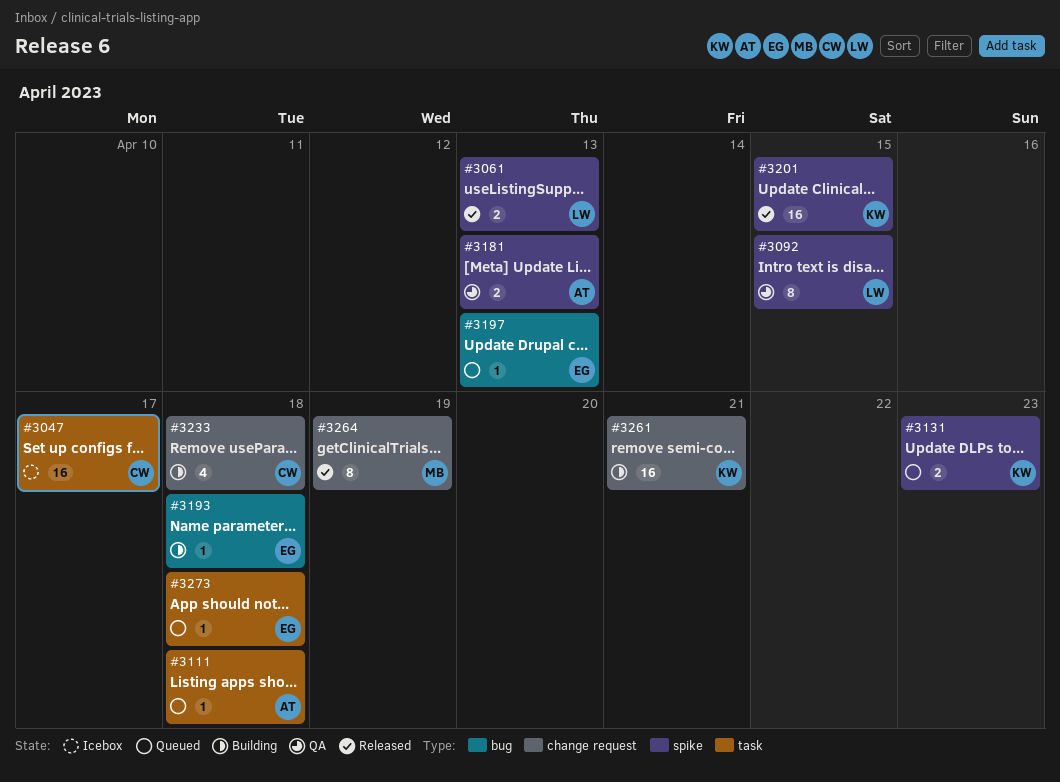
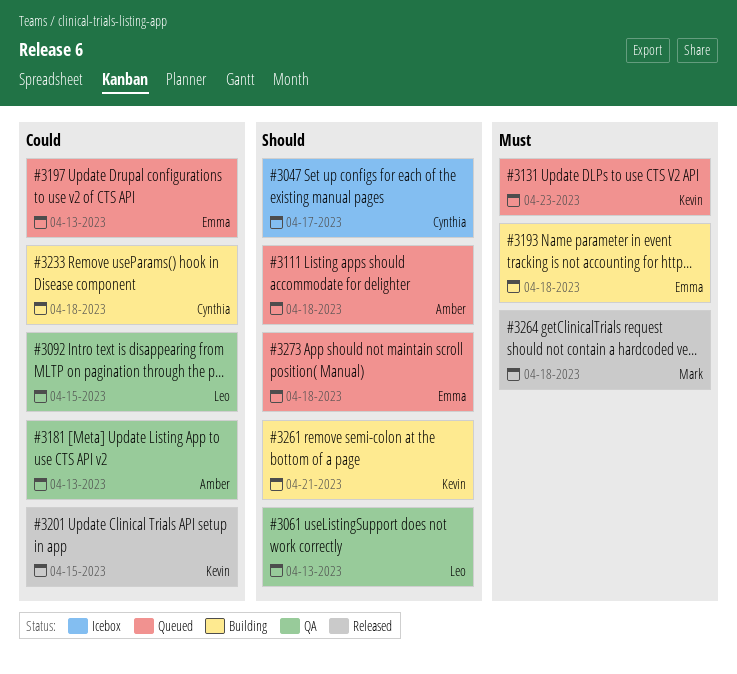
#3061, status: Released -> QA
#3264, due: Apr 19 -> Apr 18

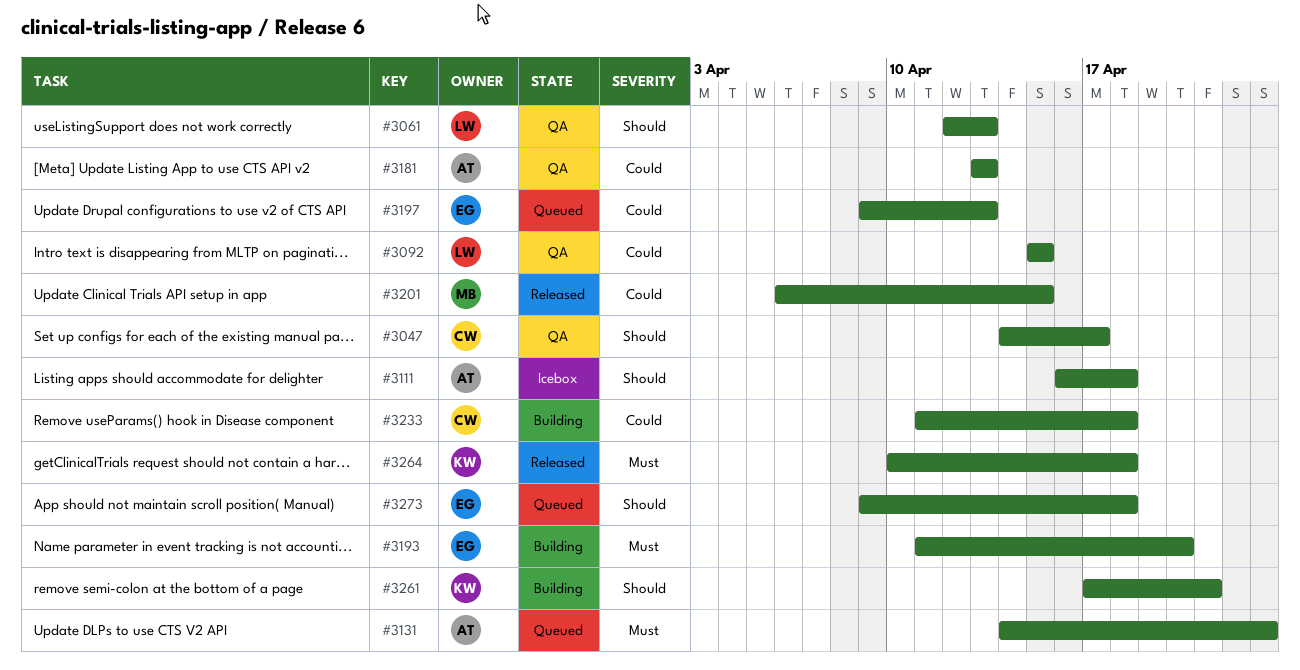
#3047, status: Icebox -> QA
#3111, status: Queued -> Icebox
#3131, owner: Kevin -> Amber
#3193, due: Apr 18 -> Apr 20
#3201, owner: Kevin -> Mark
#3264, owner: Mark -> Kevin

